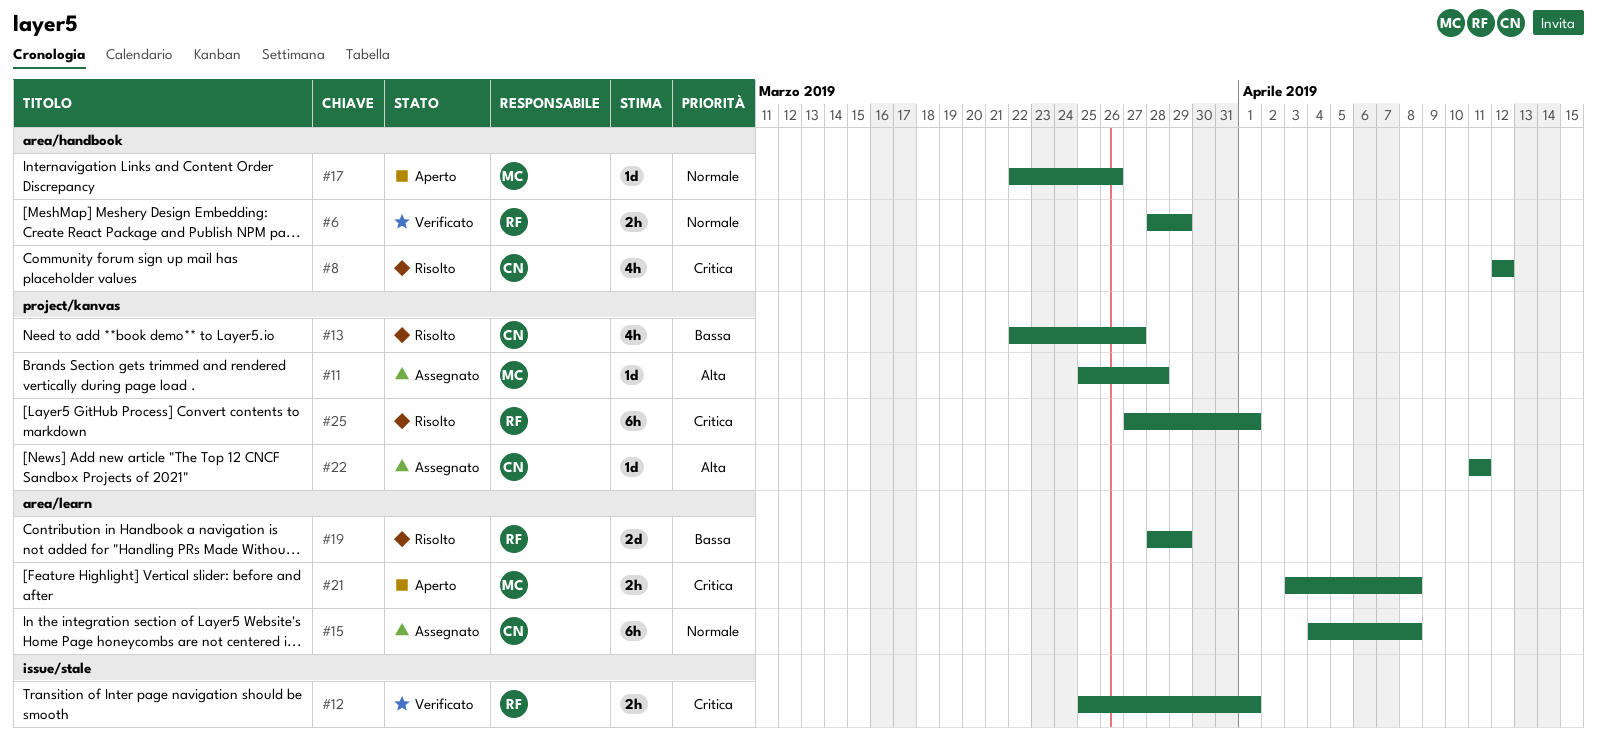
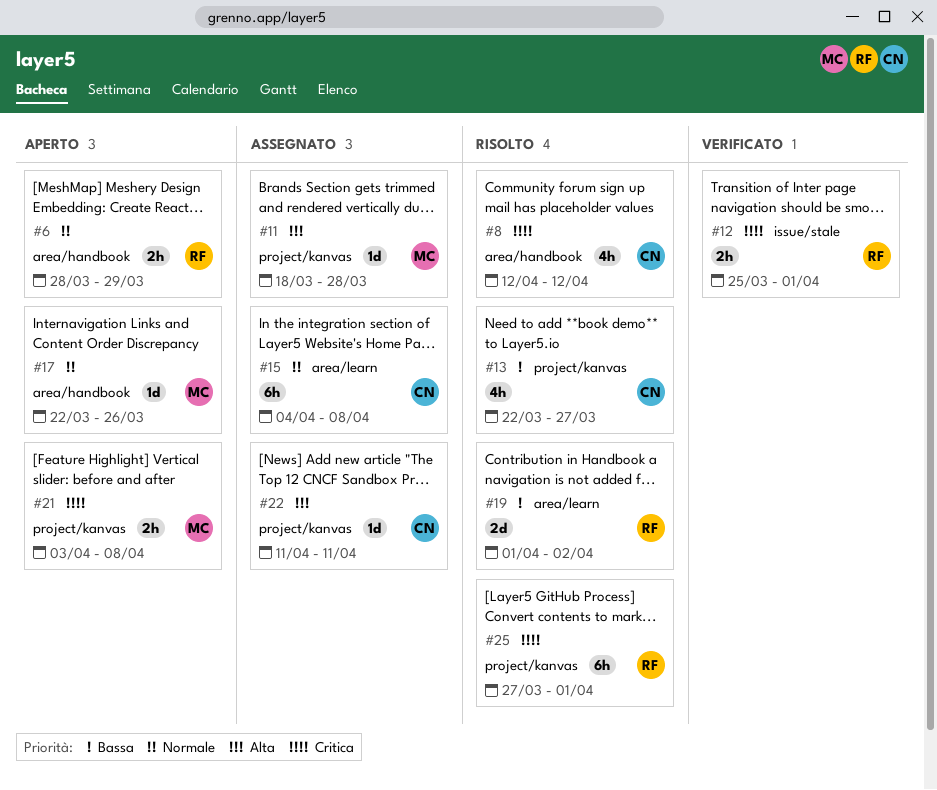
#6, status: Verificato -> Aperto
#11, start: Mar 25 -> Mar 18
#19, start: Mar 28 -> Apr 1
#19, due: Mar 29 -> Apr 2
#21, label: area/learn -> project/kanvas

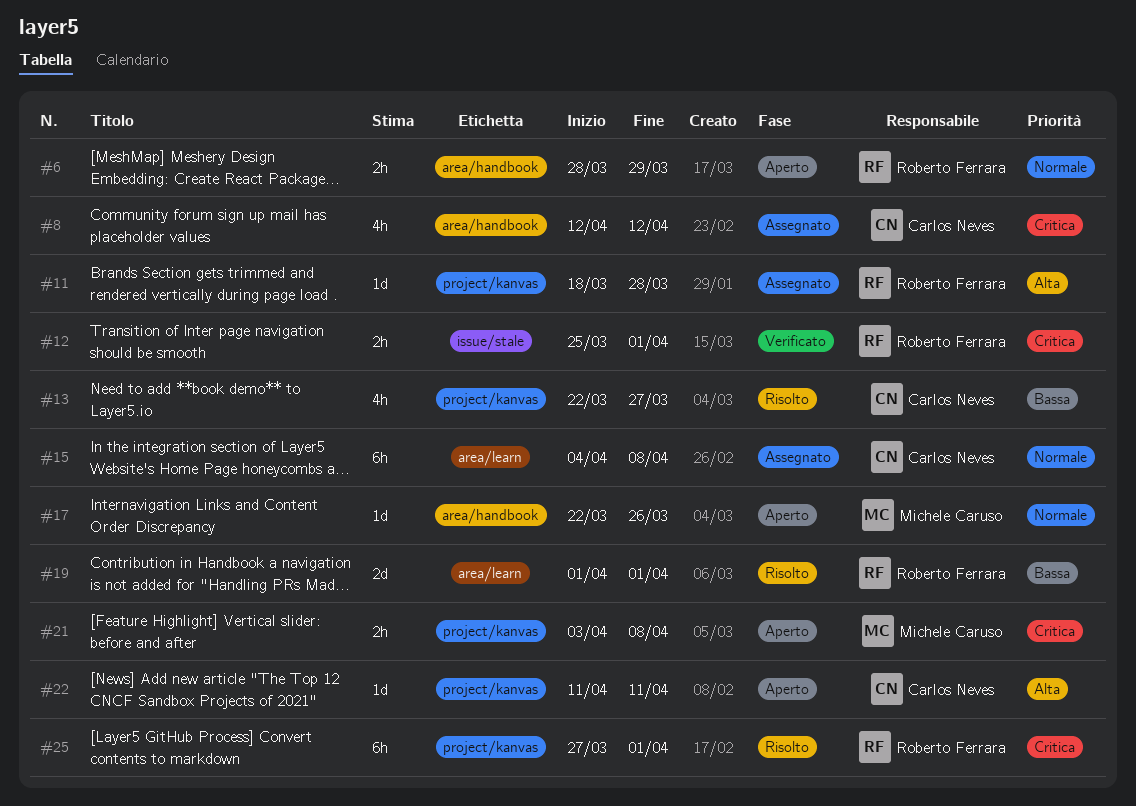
#8, status: Risolto -> Assegnato
#11, owner: Michele Caruso -> Roberto Ferrara
#19, due: Apr 2 -> Apr 1
#22, status: Assegnato -> Aperto

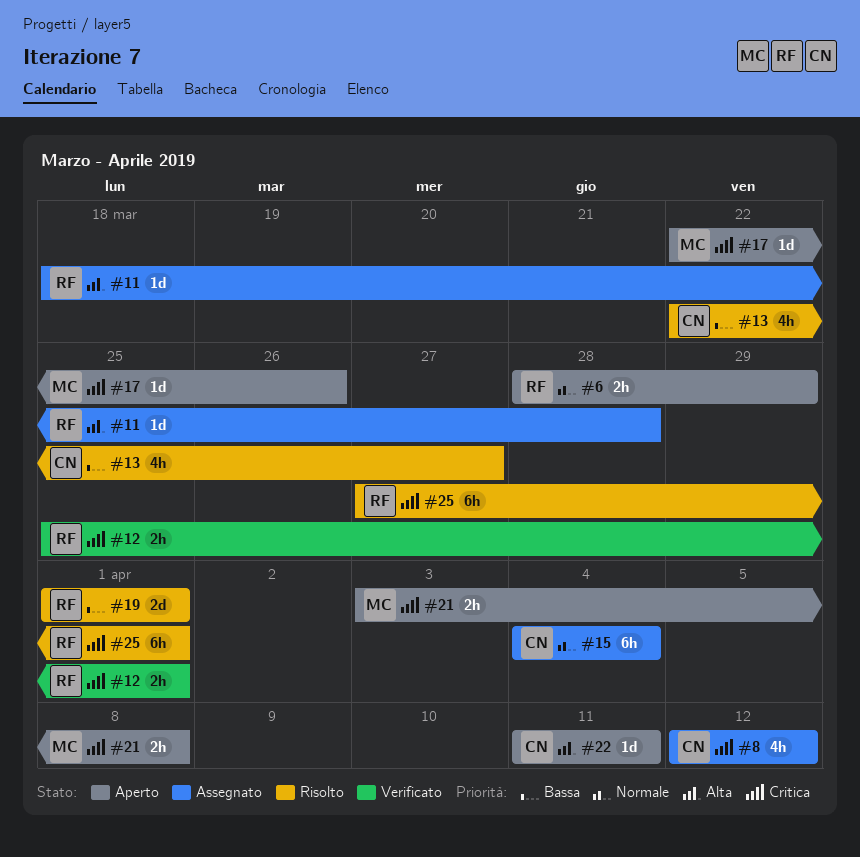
#15, due: Apr 8 -> Apr 4
#17, priority: Normale -> Critica

